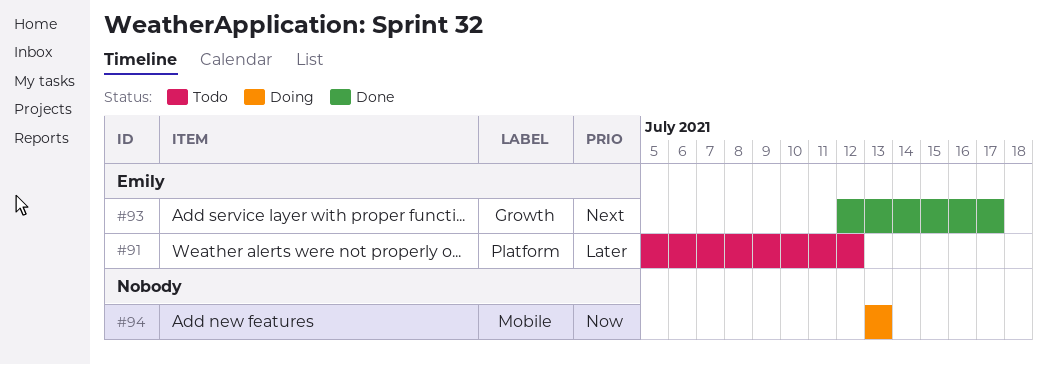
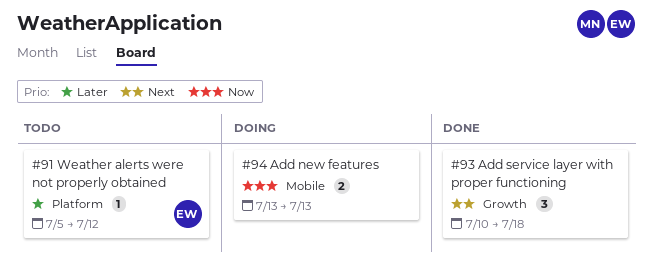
#93, owner: Emily -> none
#93, start: Jul 12 -> Jul 10
#93, due: Jul 17 -> Jul 18

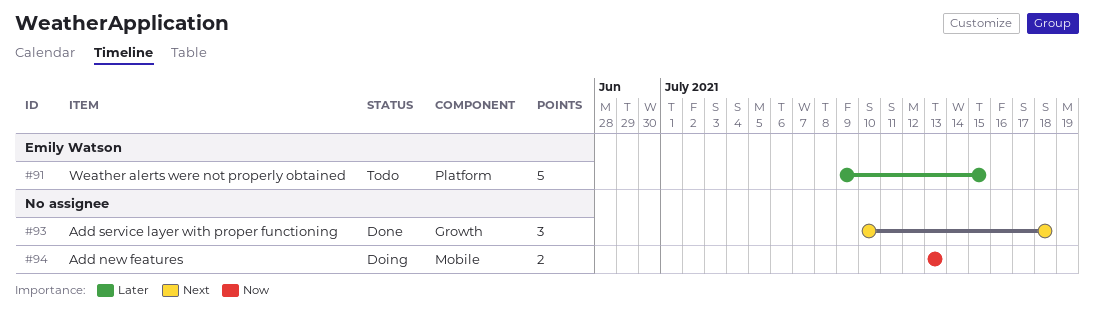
#91, estimate: 1 -> 5
#91, start: Jul 5 -> Jul 9
#91, due: Jul 12 -> Jul 15

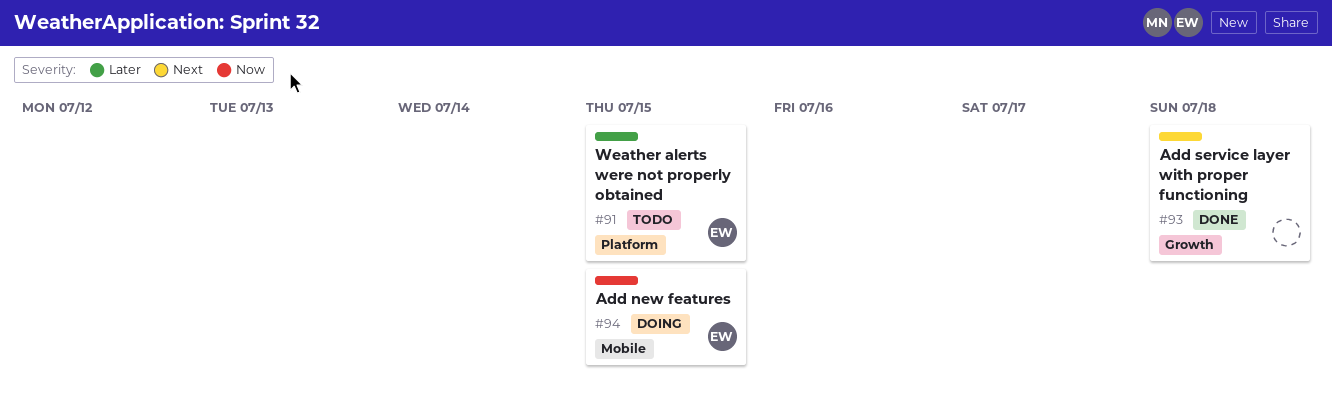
#94, owner: none -> Emily Watson
#94, due: Jul 13 -> Jul 15

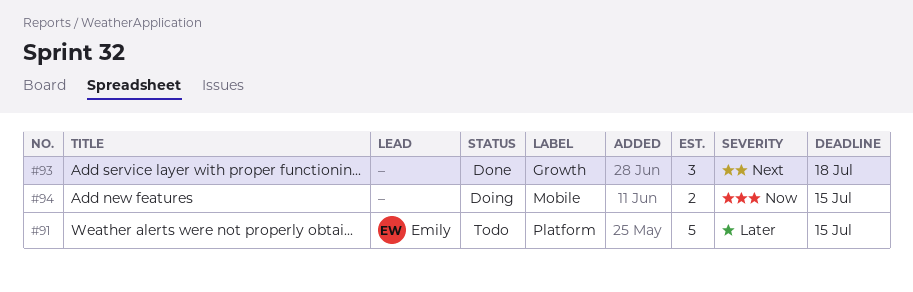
#94, owner: Emily -> none

